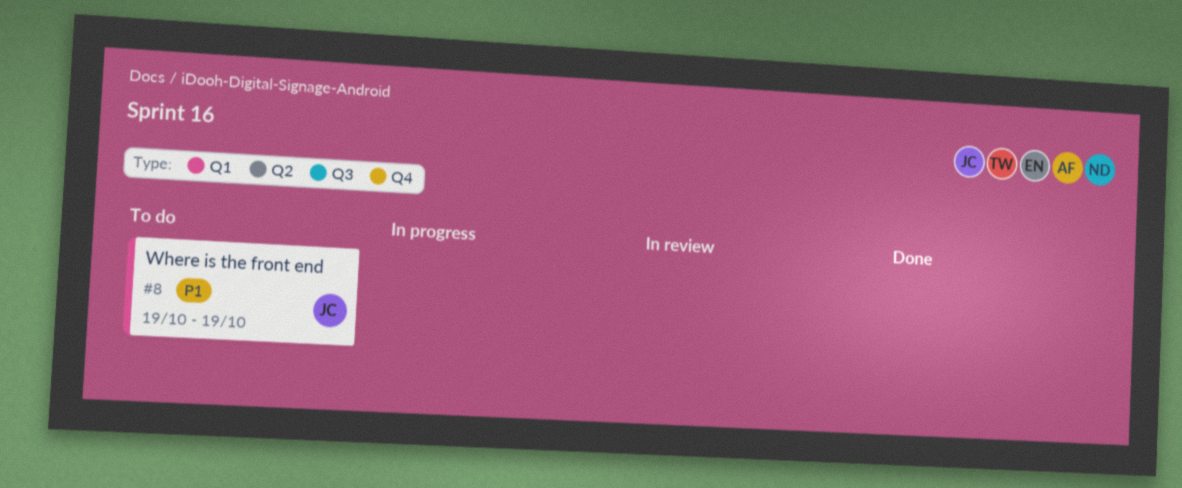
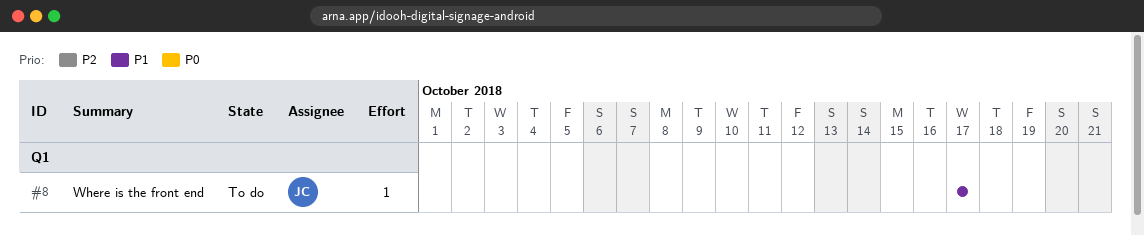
#8, start: Oct 19 -> Oct 17
#8, due: Oct 19 -> Oct 17

